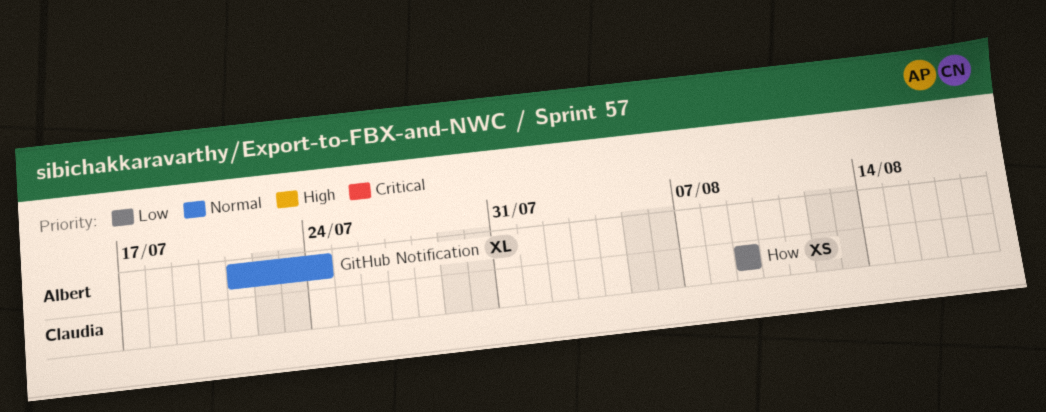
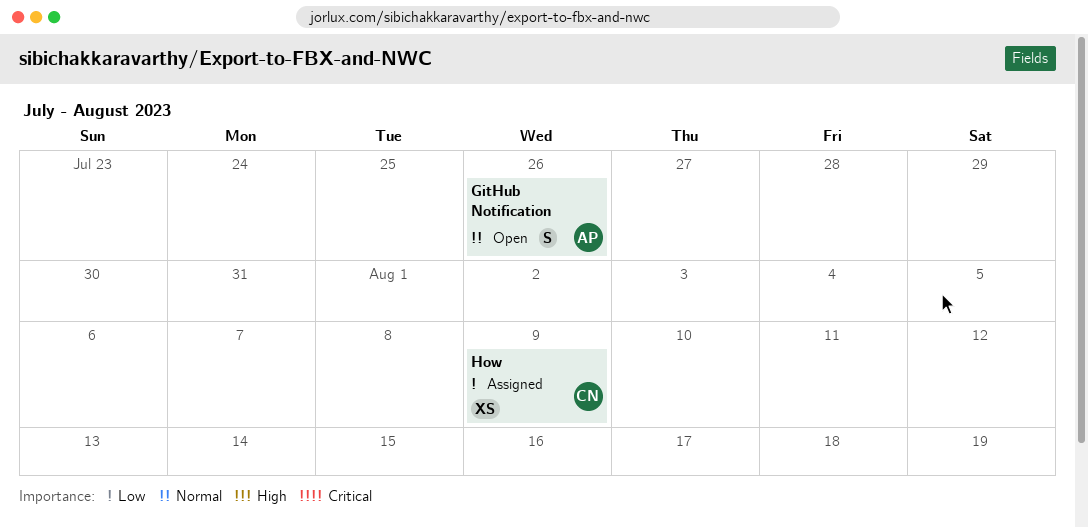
GitHub Notification, estimate: XL -> S
GitHub Notification, due: Jul 24 -> Jul 26

